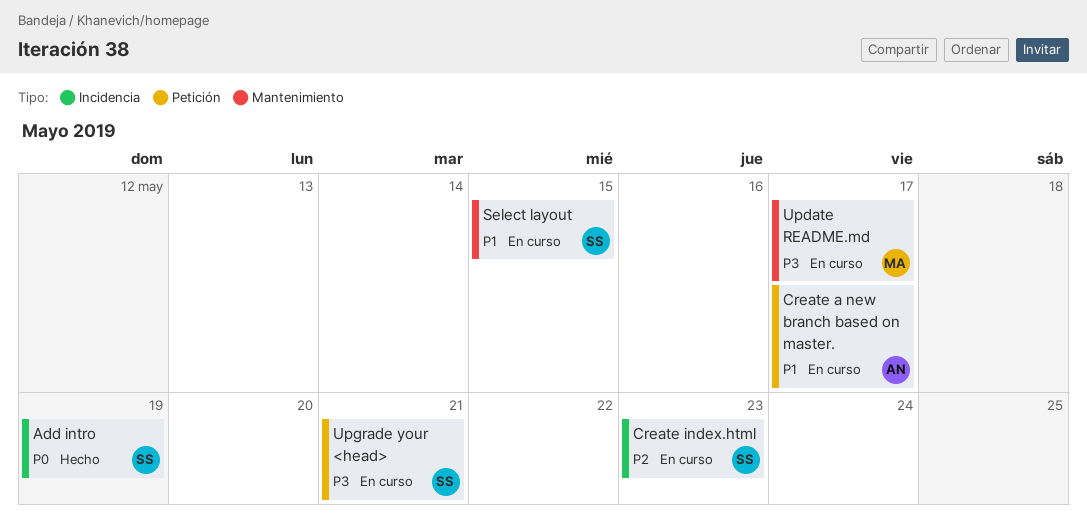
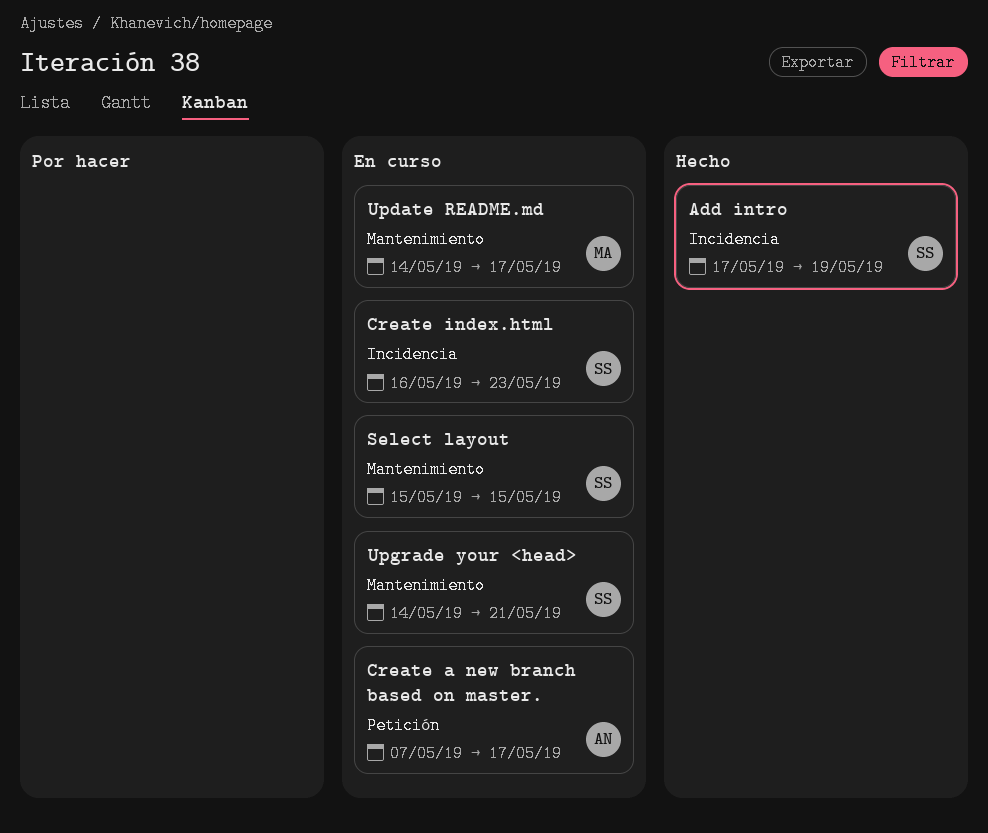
Upgrade your <head>, label: Petición -> Mantenimiento

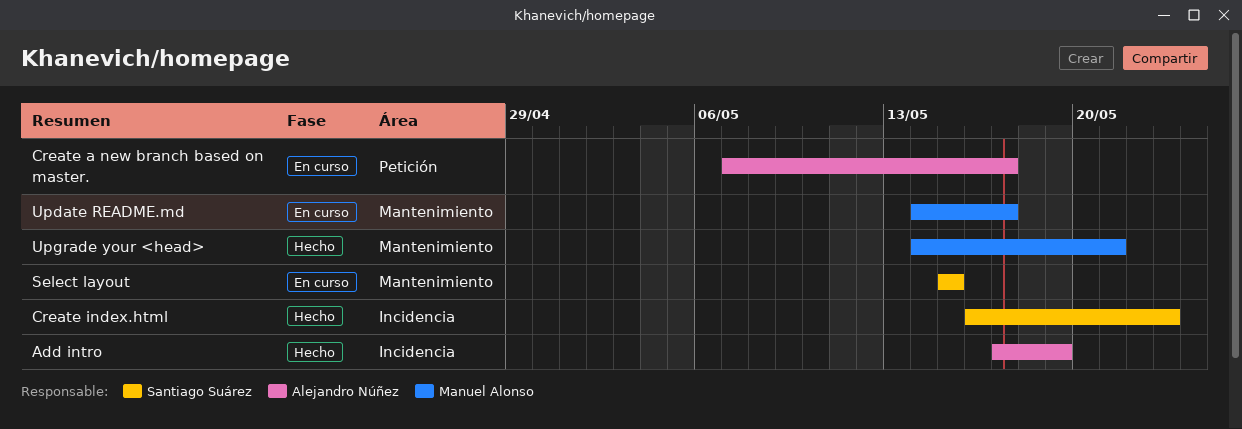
Add intro, owner: Santiago Suárez -> Alejandro Núñez
Create index.html, status: En curso -> Hecho
Upgrade your <head>, status: En curso -> Hecho
Upgrade your <head>, owner: Santiago Suárez -> Manuel Alonso

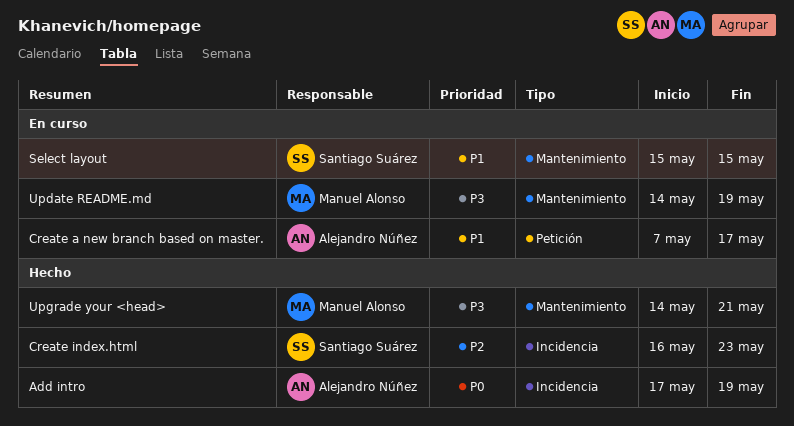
Update README.md, due: May 17 -> May 19

